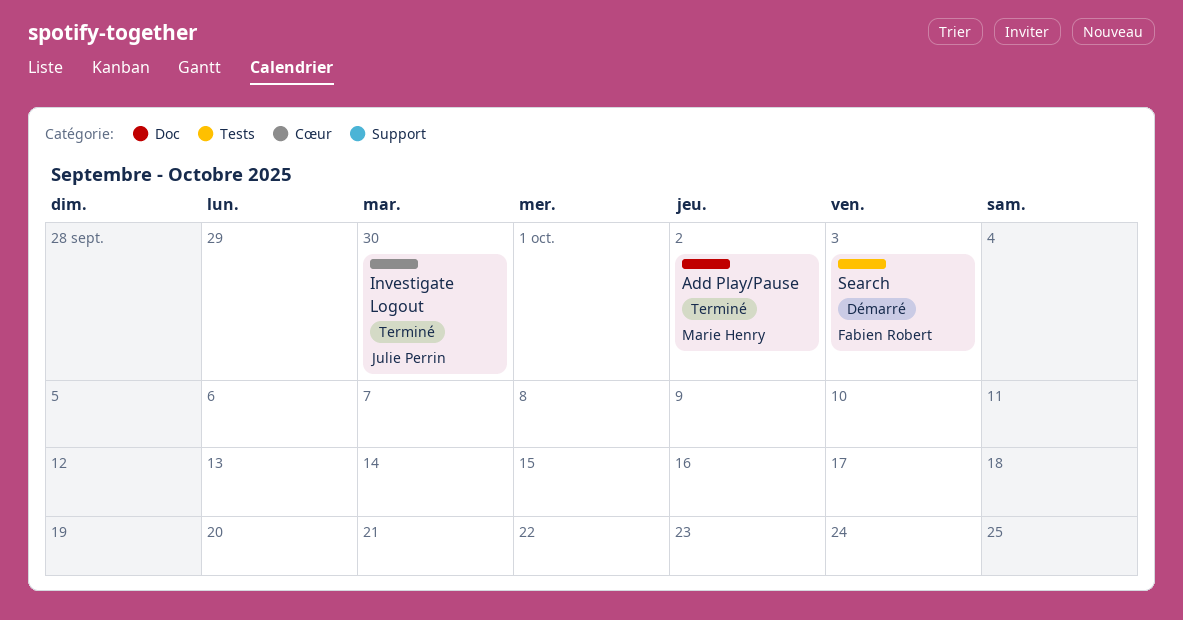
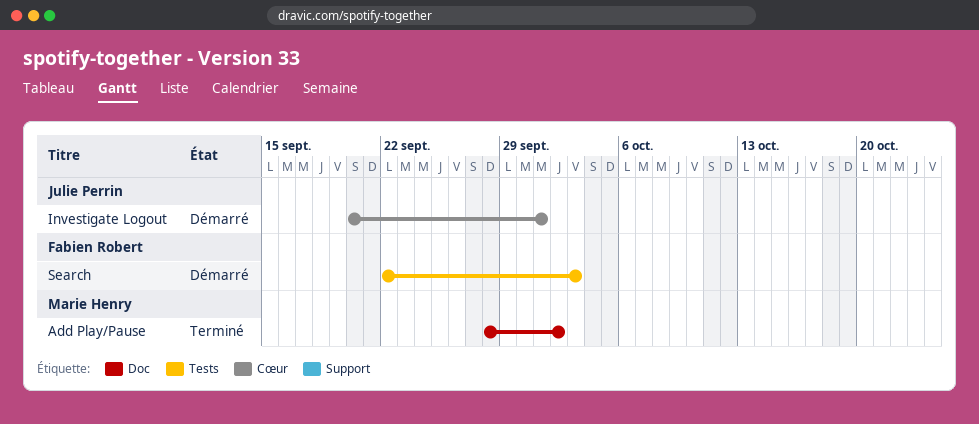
Investigate Logout, status: Terminé -> Démarré
Investigate Logout, due: Sep 30 -> Oct 1

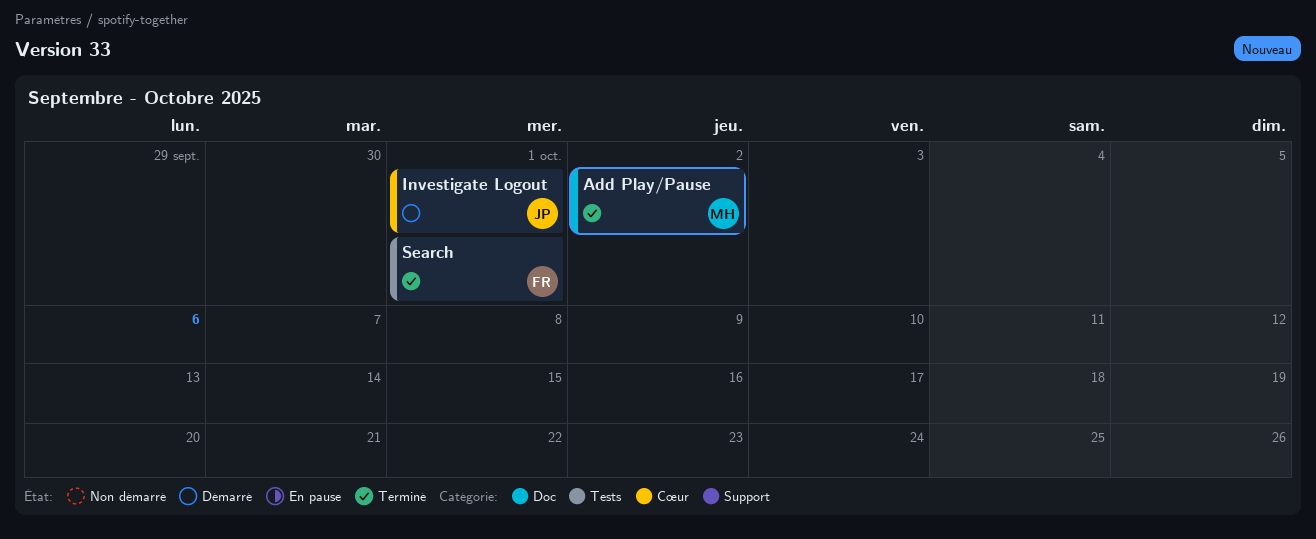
Search, status: Démarré -> Terminé
Search, due: Oct 3 -> Oct 1

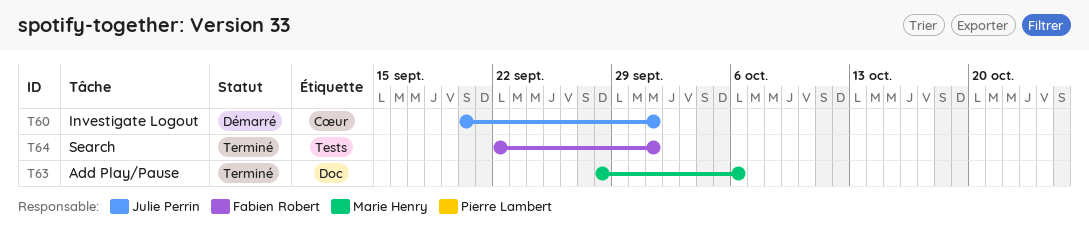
Add Play/Pause, due: Oct 2 -> Oct 6

